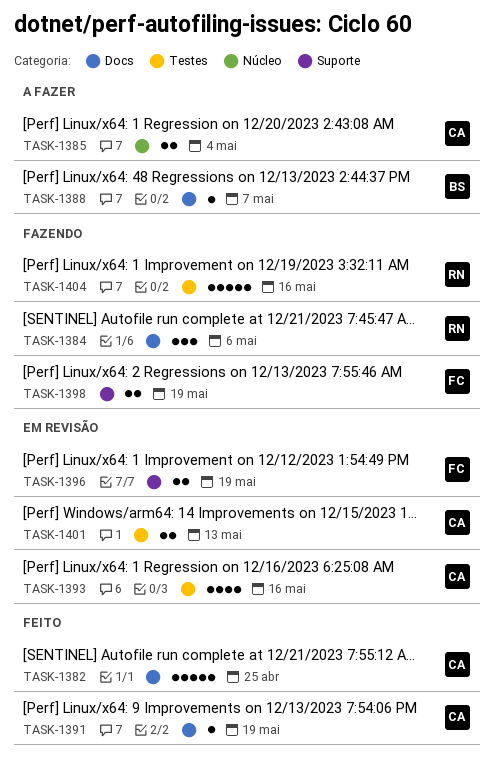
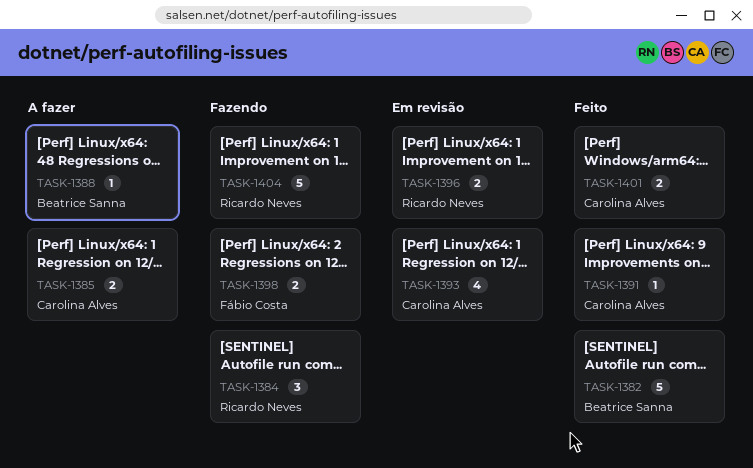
TASK-1382, owner: Carolina Alves -> Beatrice Sanna
TASK-1396, owner: Fábio Costa -> Ricardo Neves
TASK-1401, status: Em revisão -> Feito

